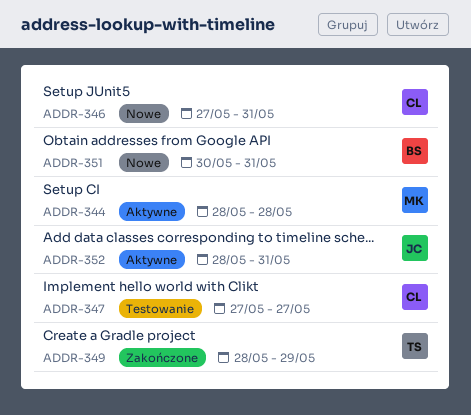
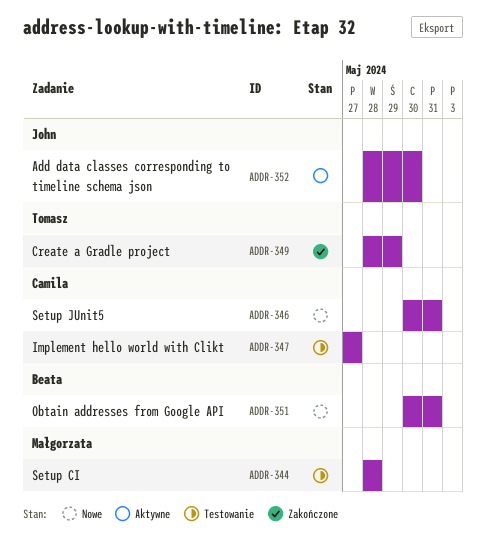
ADDR-344, status: Aktywne -> Testowanie
ADDR-346, start: May 27 -> May 30
ADDR-352, due: May 31 -> May 30

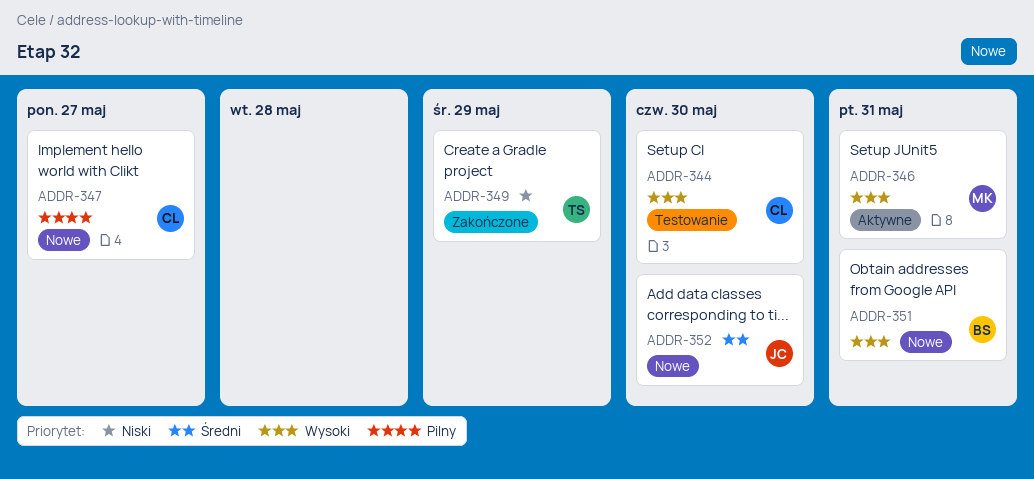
ADDR-344, owner: Małgorzata -> Camila
ADDR-344, due: May 28 -> May 30
ADDR-346, status: Nowe -> Aktywne
ADDR-346, owner: Camila -> Małgorzata
ADDR-347, status: Testowanie -> Nowe
ADDR-352, status: Aktywne -> Nowe

